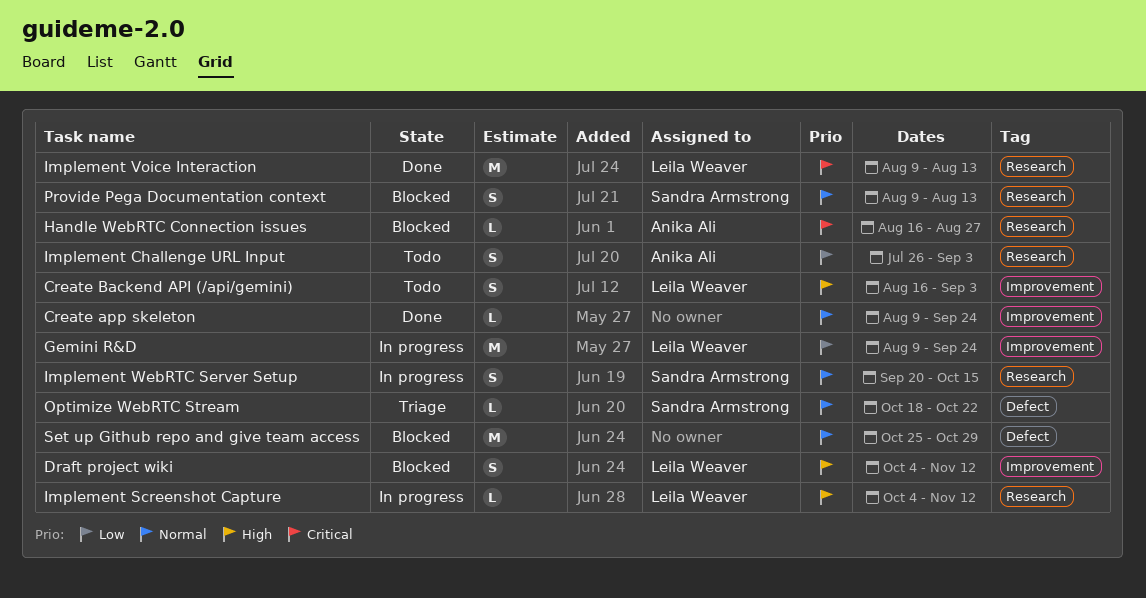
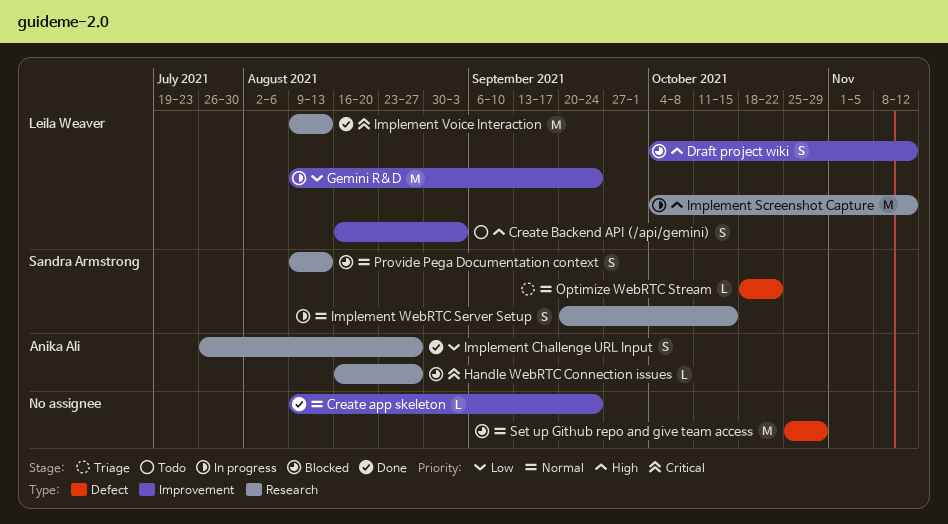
Implement Challenge URL Input, status: Todo -> Done
Implement Challenge URL Input, due: Sep 3 -> Aug 27
Implement Screenshot Capture, estimate: L -> M

